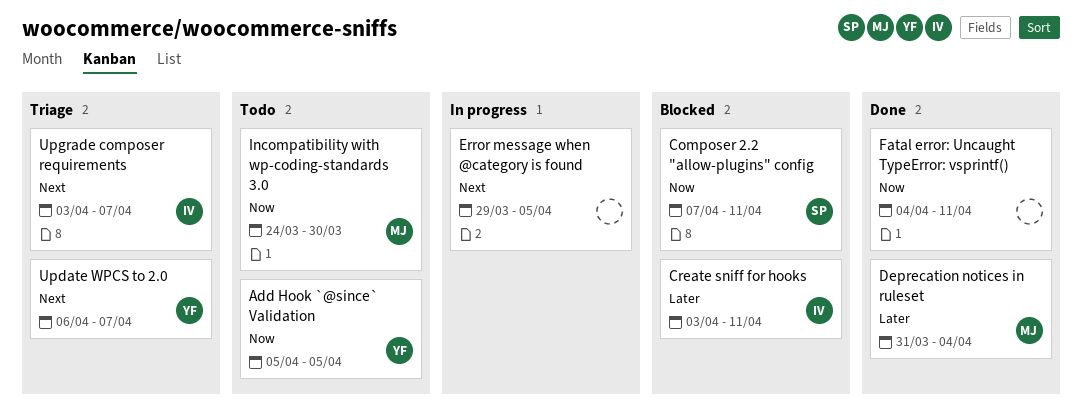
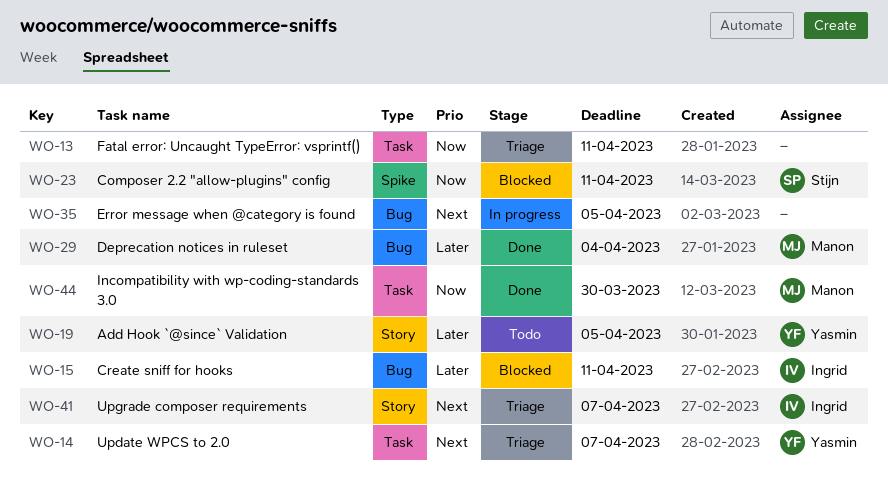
Add Hook `@since` Validation, priority: Now -> Later
Fatal error: Uncaught TypeError: vsprintf(), status: Done -> Triage
Incompatibility with wp-coding-standards 3.0, status: Todo -> Done

